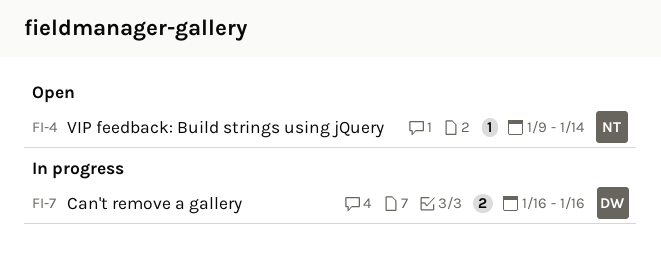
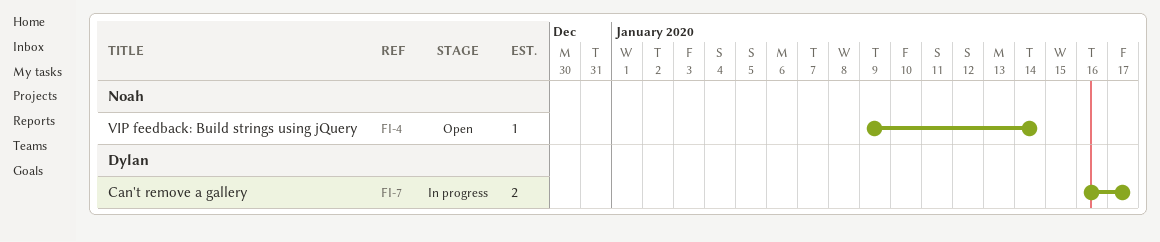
FI-7, due: Jan 16 -> Jan 17

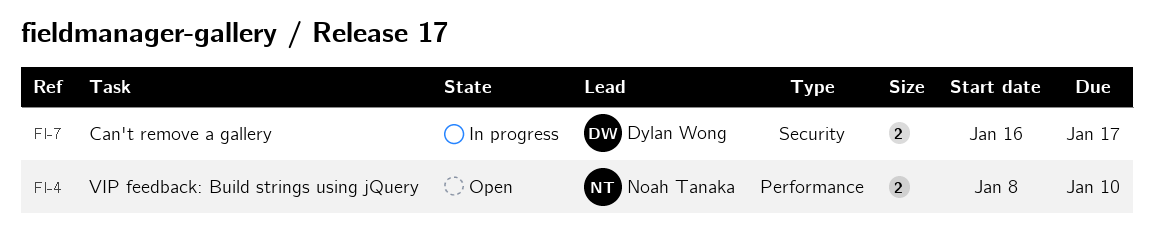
FI-4, estimate: 1 -> 2
FI-4, start: Jan 9 -> Jan 8
FI-4, due: Jan 14 -> Jan 10

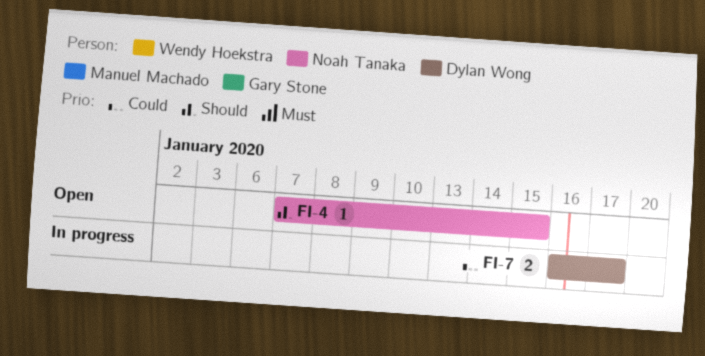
FI-4, estimate: 2 -> 1
FI-4, start: Jan 8 -> Jan 7
FI-4, due: Jan 10 -> Jan 15

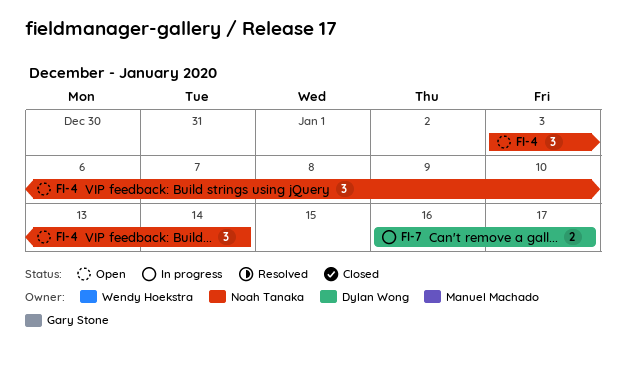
FI-4, estimate: 1 -> 3
FI-4, start: Jan 7 -> Jan 3
FI-4, due: Jan 15 -> Jan 14

